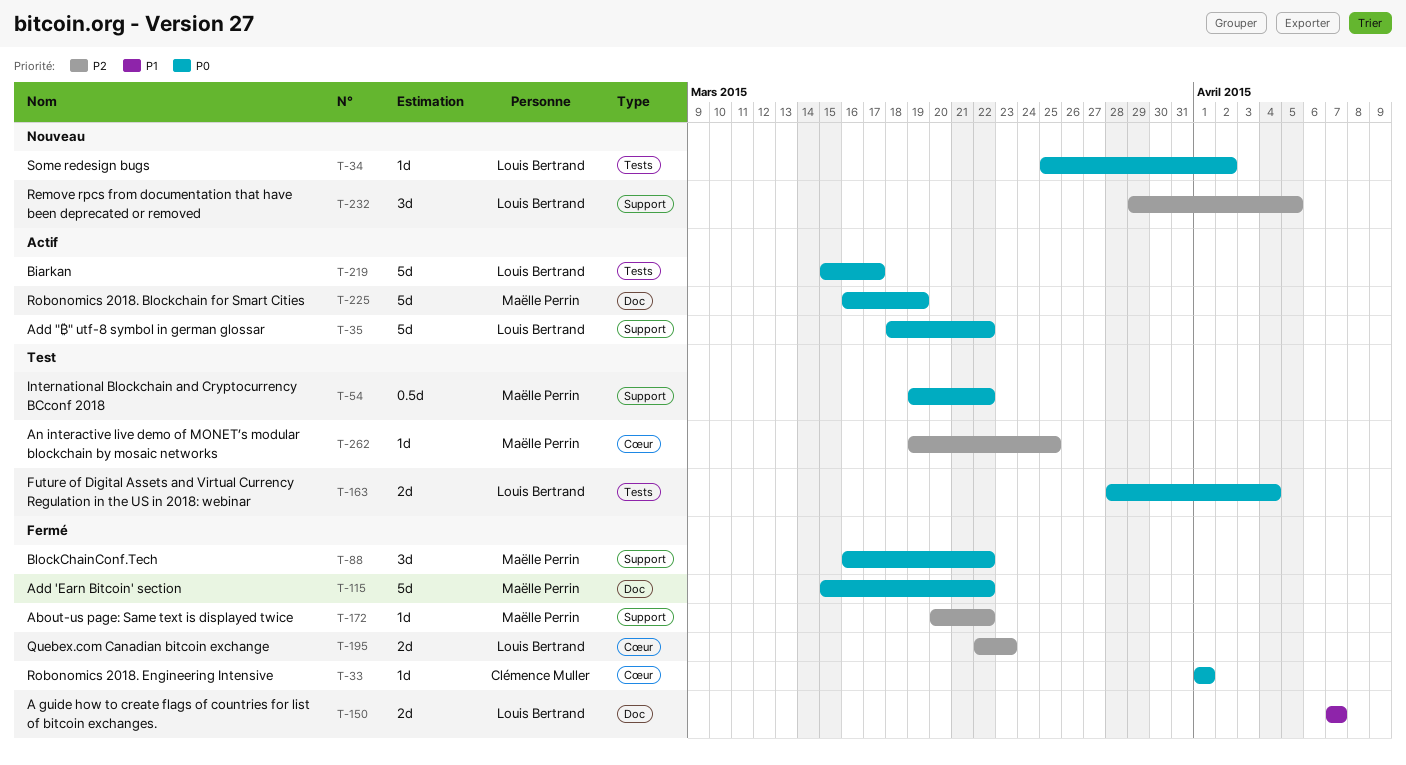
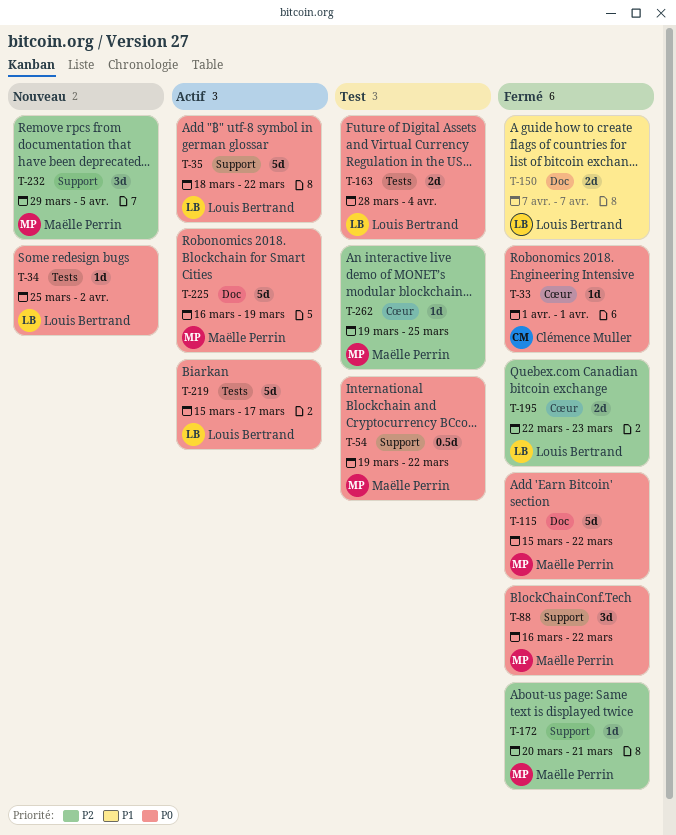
T-172, due: Mar 22 -> Mar 21
T-232, owner: Louis Bertrand -> Maëlle Perrin

